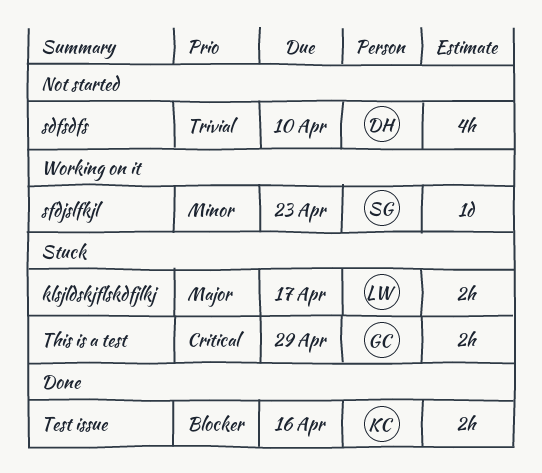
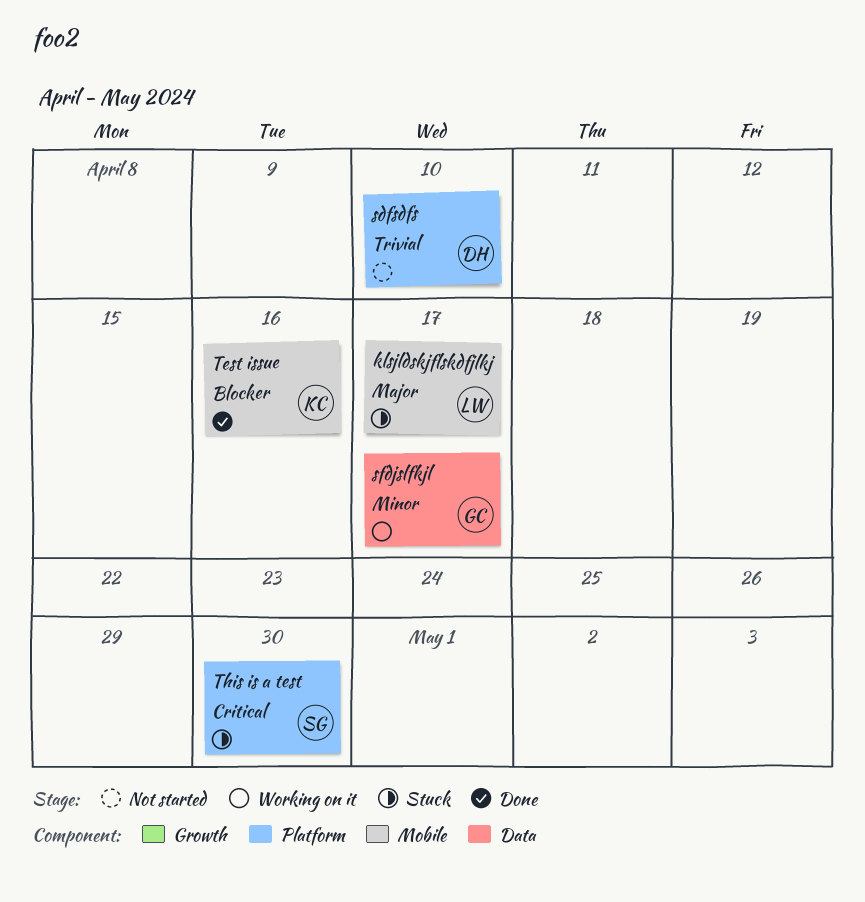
sfdjslfkjl, owner: SG -> GC
sfdjslfkjl, due: Apr 23 -> Apr 17
This is a test, owner: GC -> SG
This is a test, due: Apr 29 -> Apr 30

